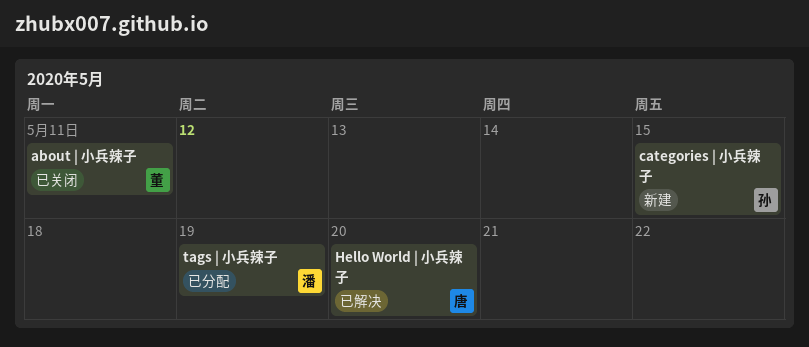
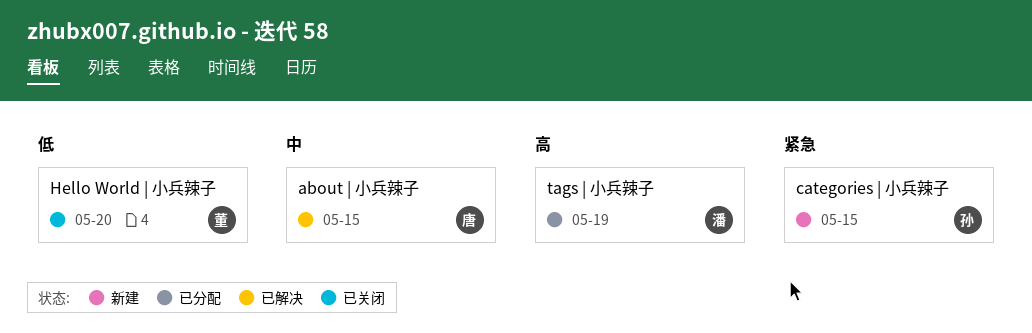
about | 小兵辣子, status: 已关闭 -> 已解决
about | 小兵辣子, owner: 董 -> 唐
about | 小兵辣子, due: May 11 -> May 15
Hello World | 小兵辣子, status: 已解决 -> 已关闭
Hello World | 小兵辣子, owner: 唐 -> 董

